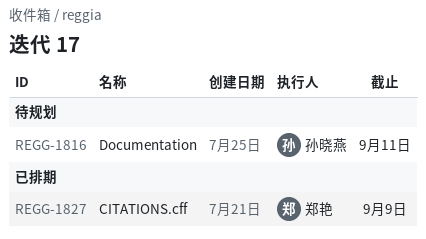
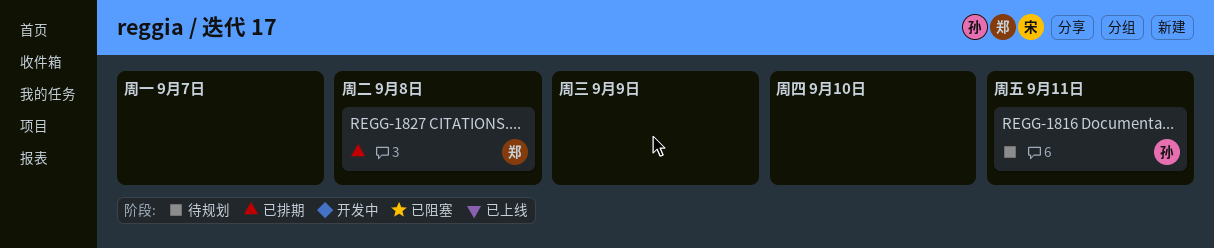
REGG-1827, due: Sep 9 -> Sep 8

